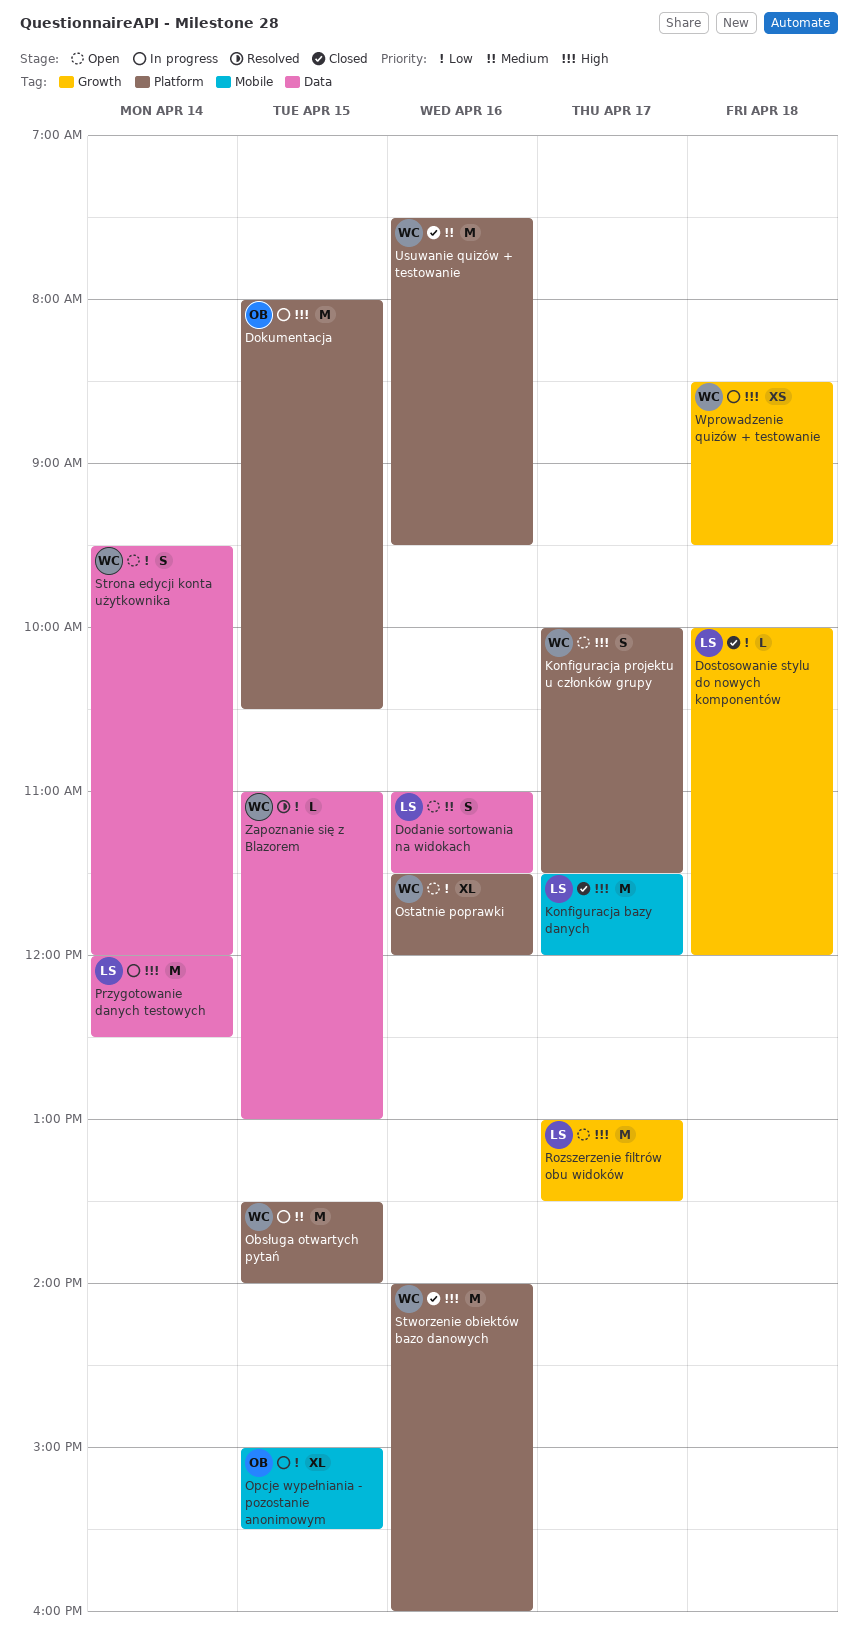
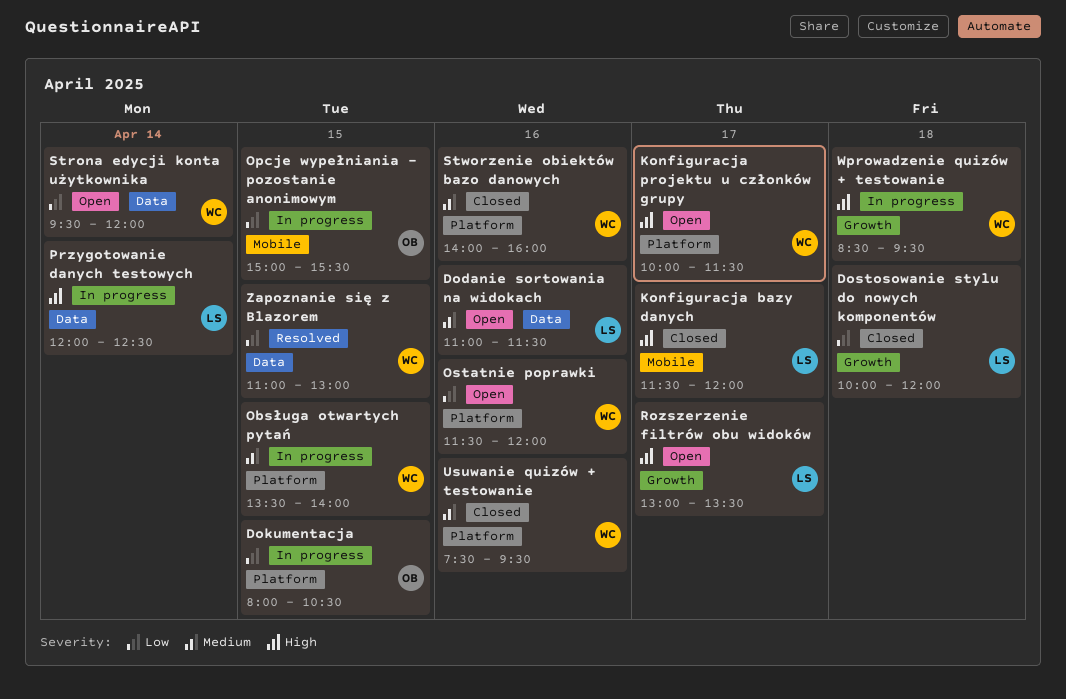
Dokumentacja, priority: High -> Low
Stworzenie obiektów bazo danowych, priority: High -> Medium

